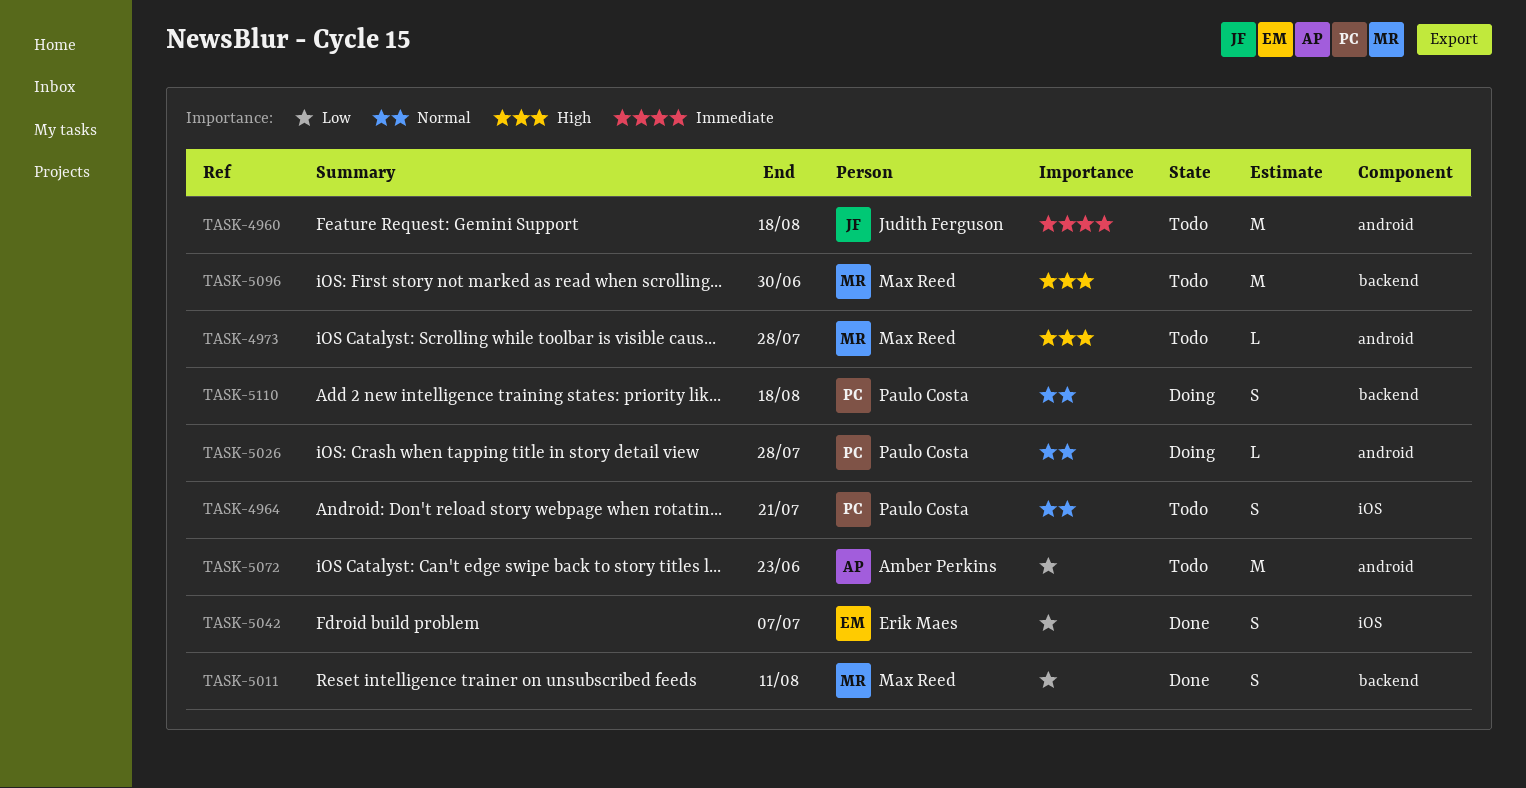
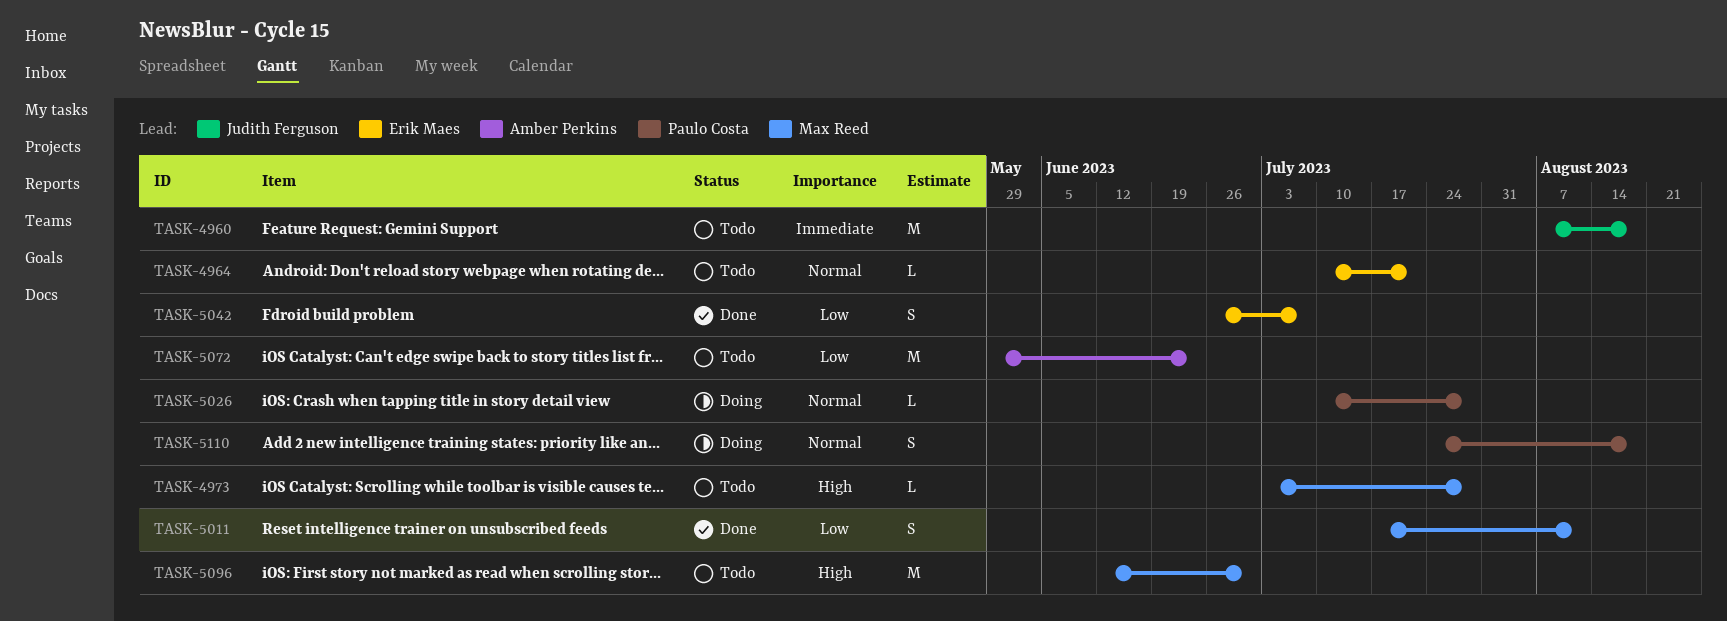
TASK-4964, owner: Paulo Costa -> Erik Maes
TASK-4964, estimate: S -> L

